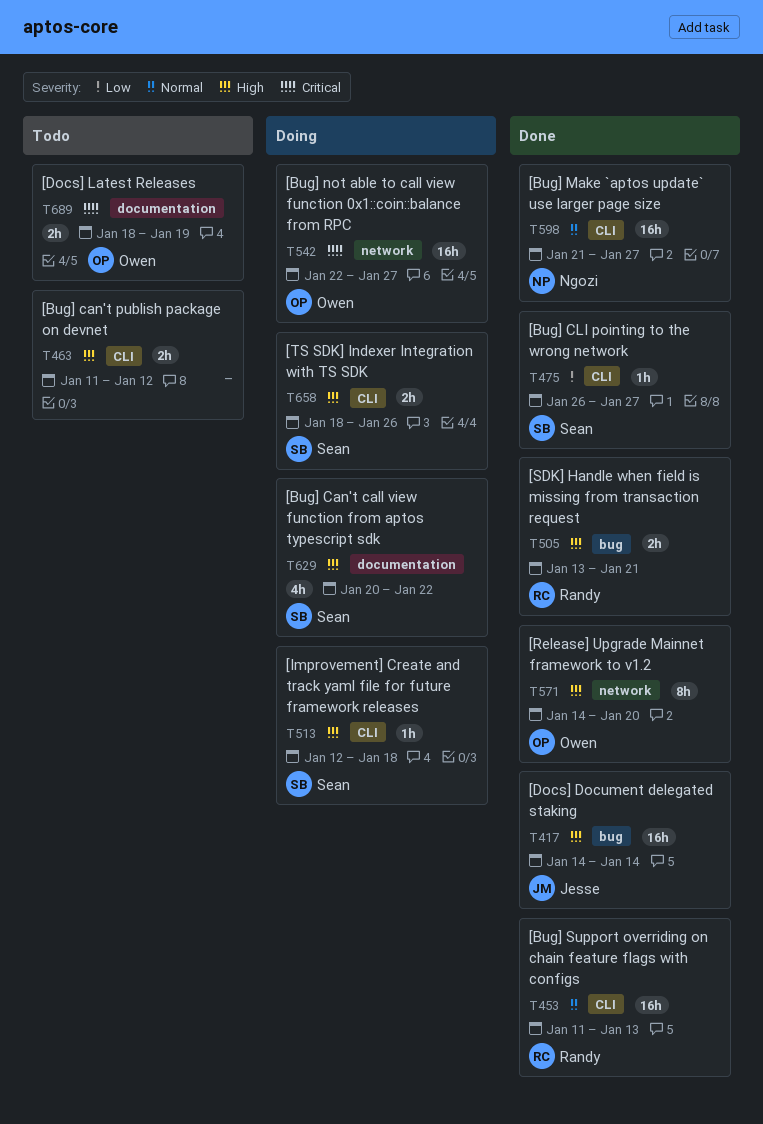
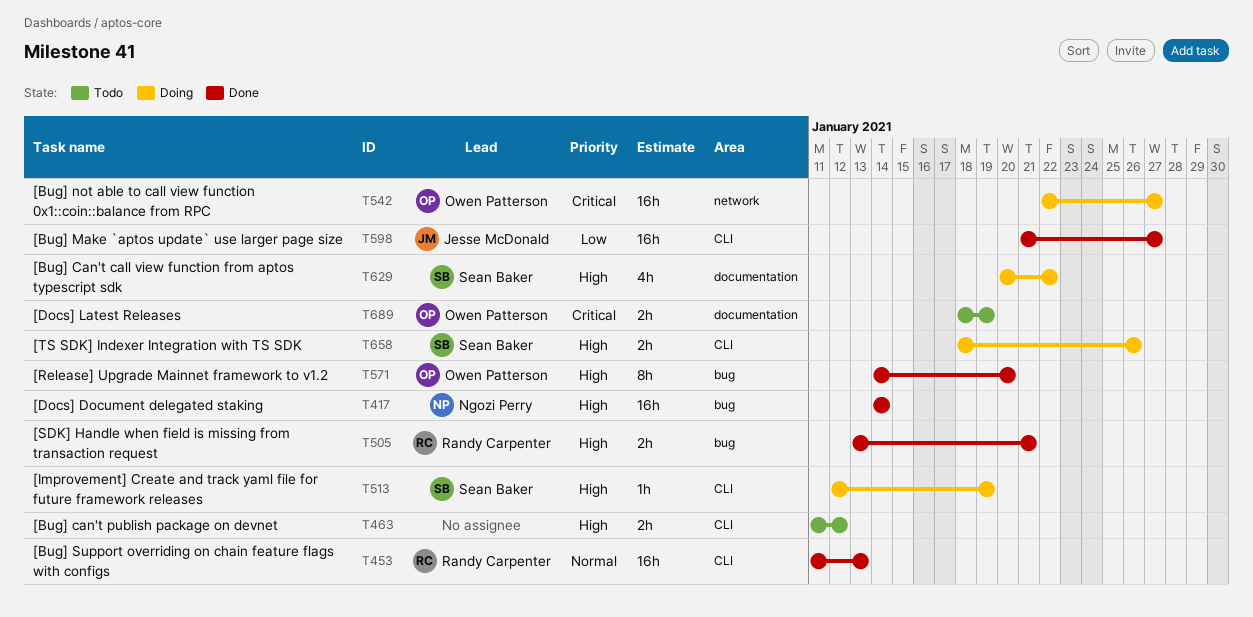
T417, owner: Jesse McDonald -> Ngozi Perry
T475: present -> none
T513, due: Jan 18 -> Jan 19
T571, label: network -> bug
T598, owner: Ngozi Perry -> Jesse McDonald
T598, priority: Normal -> Low

